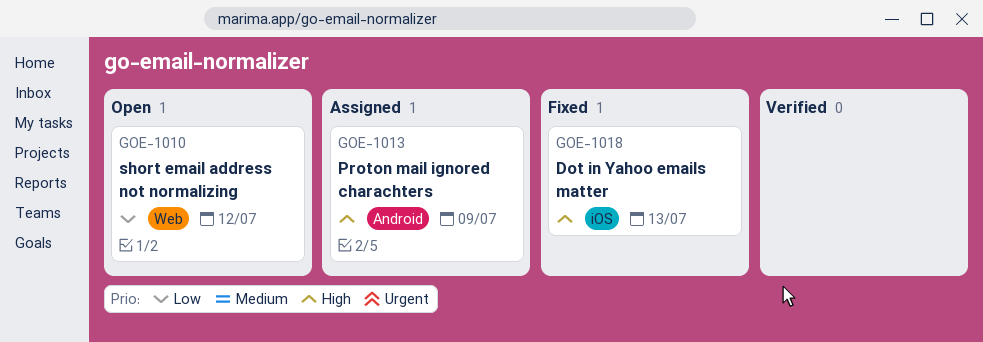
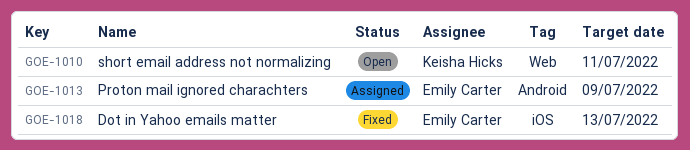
GOE-1010, due: Jul 12 -> Jul 11

